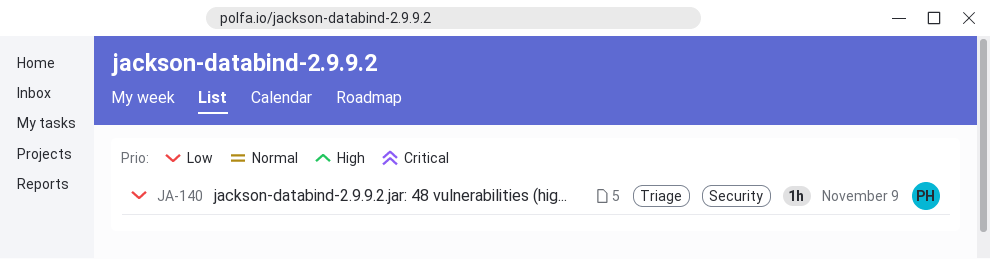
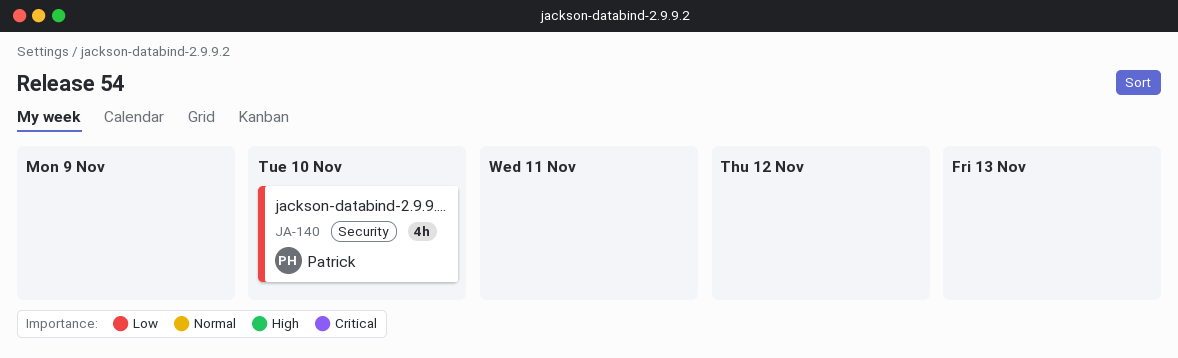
JA-140, estimate: 1h -> 4h
JA-140, due: Nov 9 -> Nov 10

